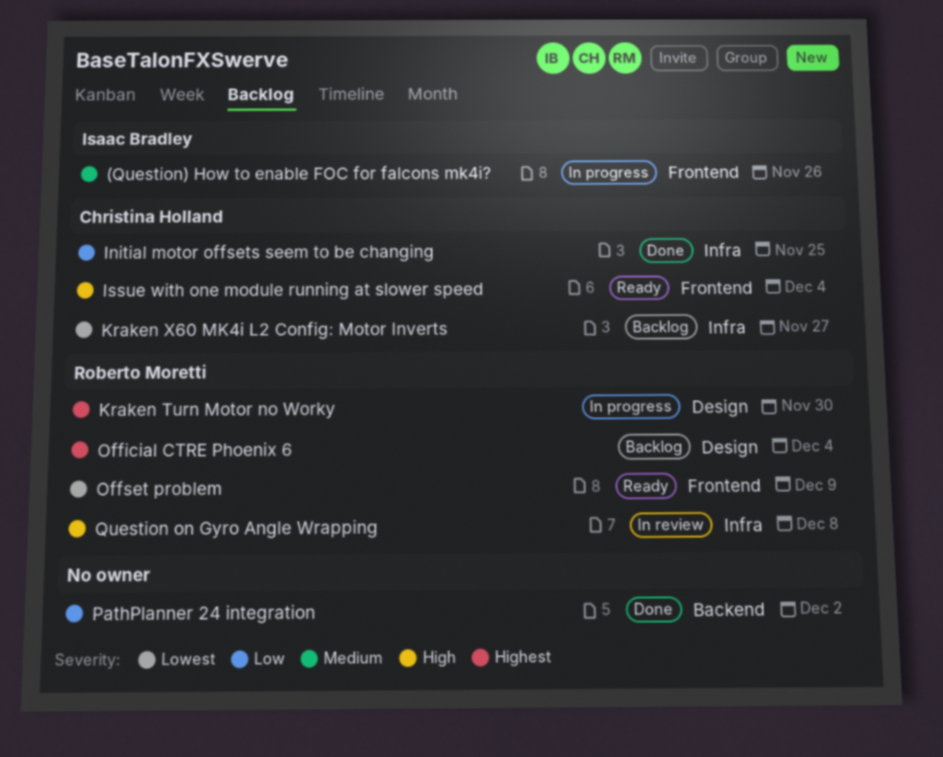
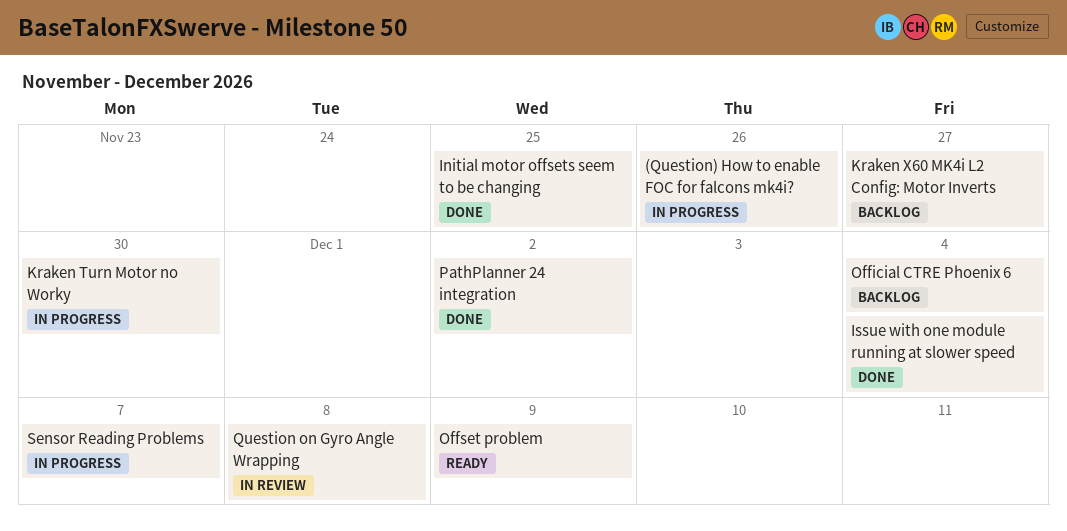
Issue with one module running at slower speed, status: Ready -> Done
Sensor Reading Problems: none -> present

